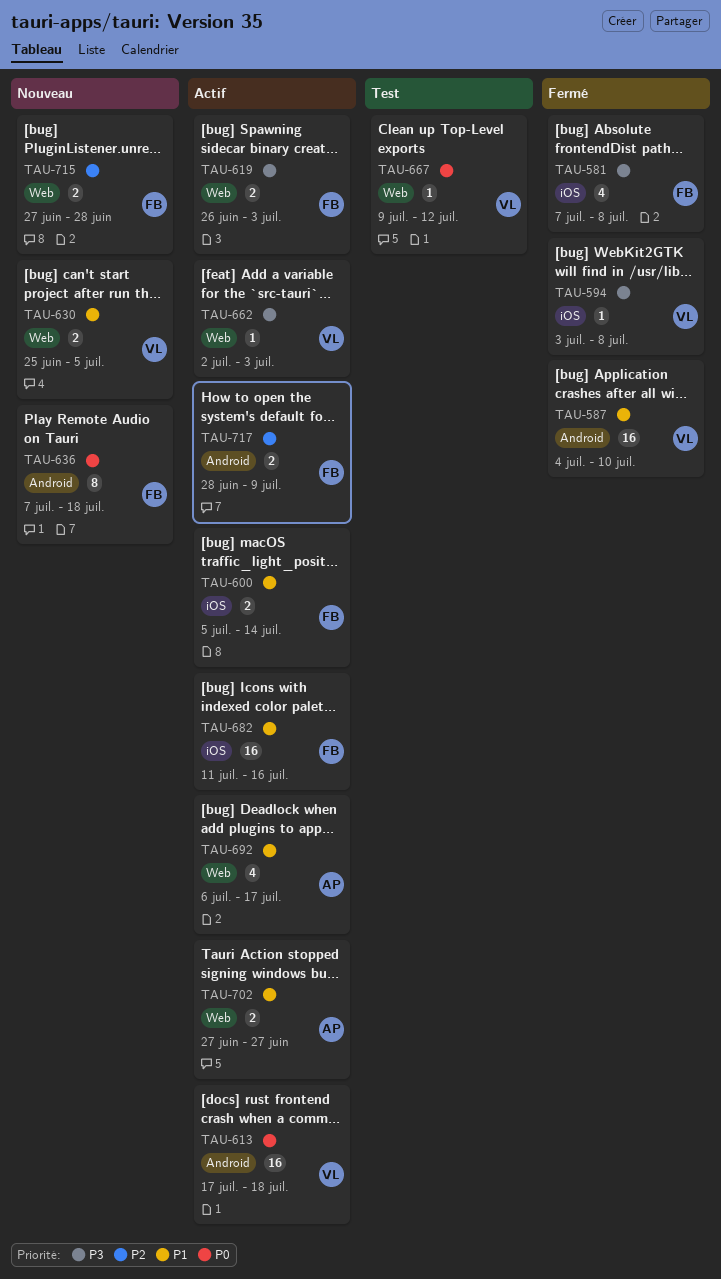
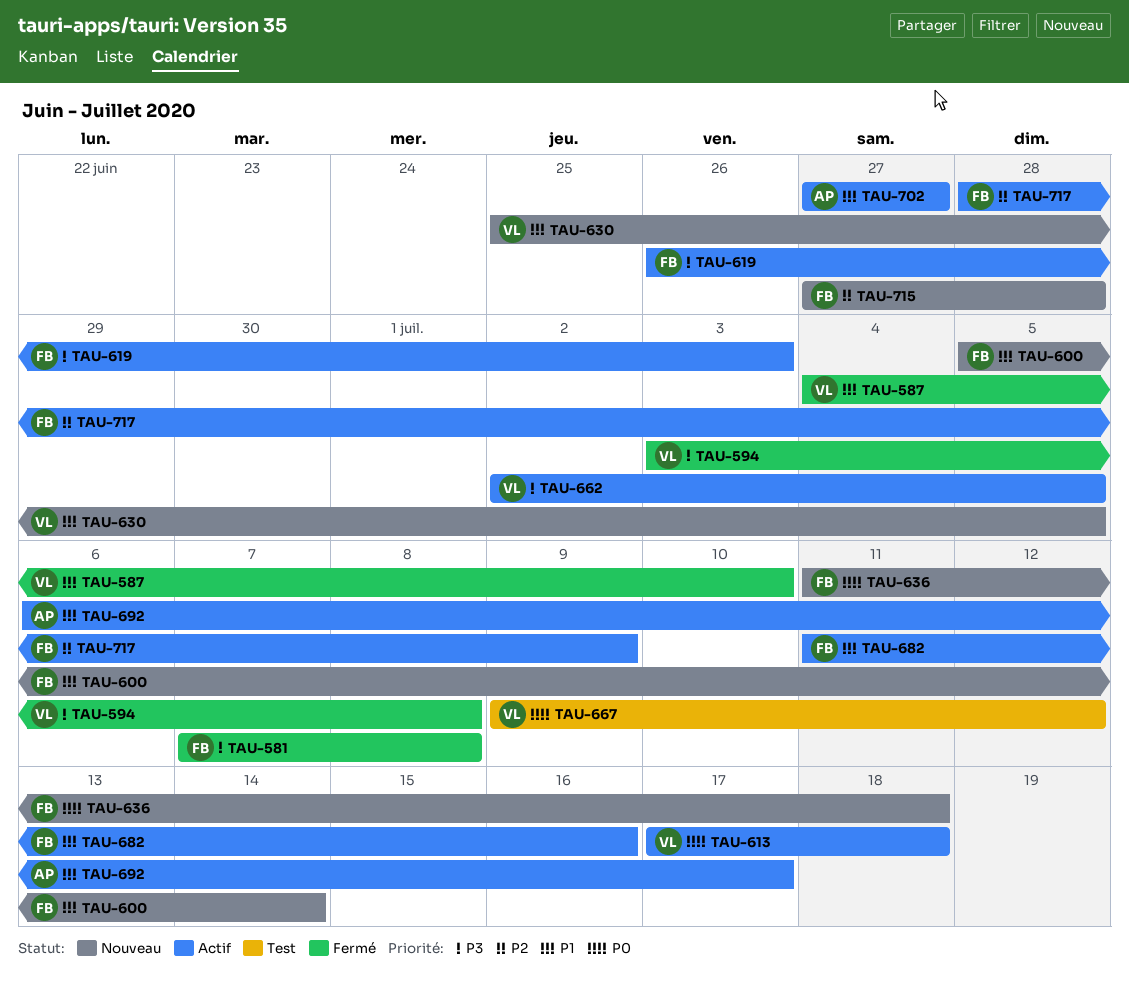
TAU-600, status: Actif -> Nouveau
TAU-636, start: Jul 7 -> Jul 11
TAU-662, due: Jul 3 -> Jul 5

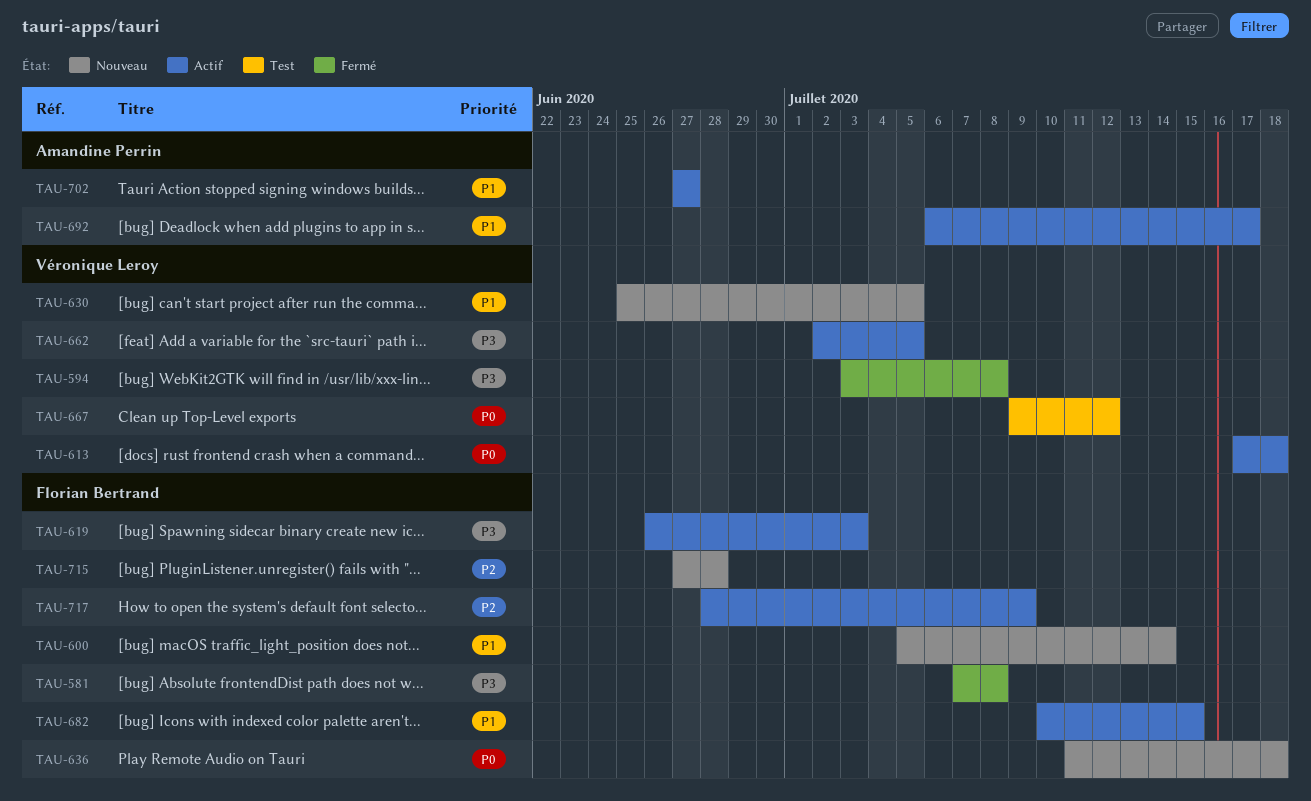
TAU-587: present -> none
TAU-682, start: Jul 11 -> Jul 10
TAU-682, due: Jul 16 -> Jul 15

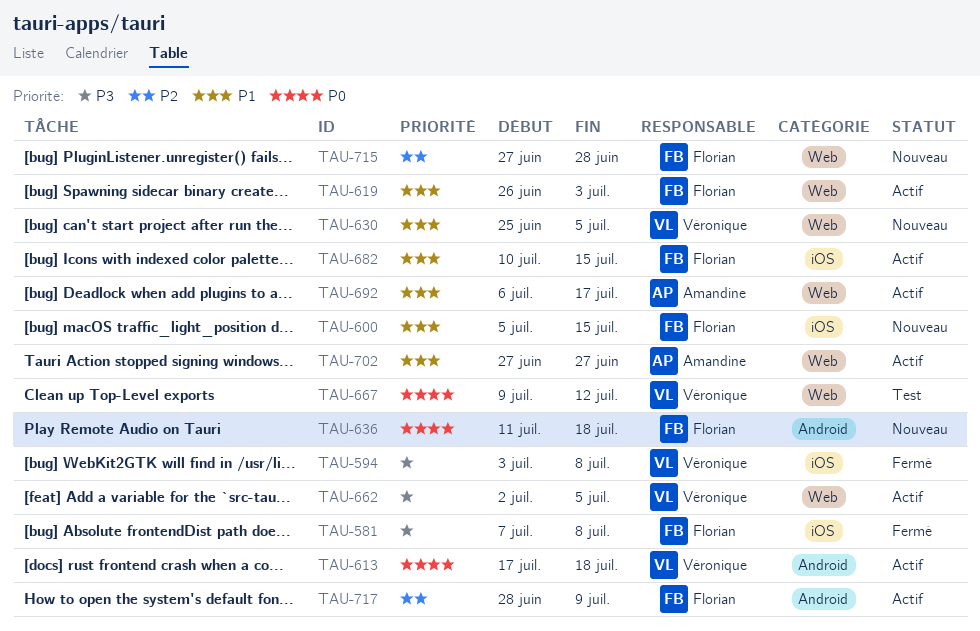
TAU-600, due: Jul 14 -> Jul 15
TAU-619, priority: P3 -> P1

